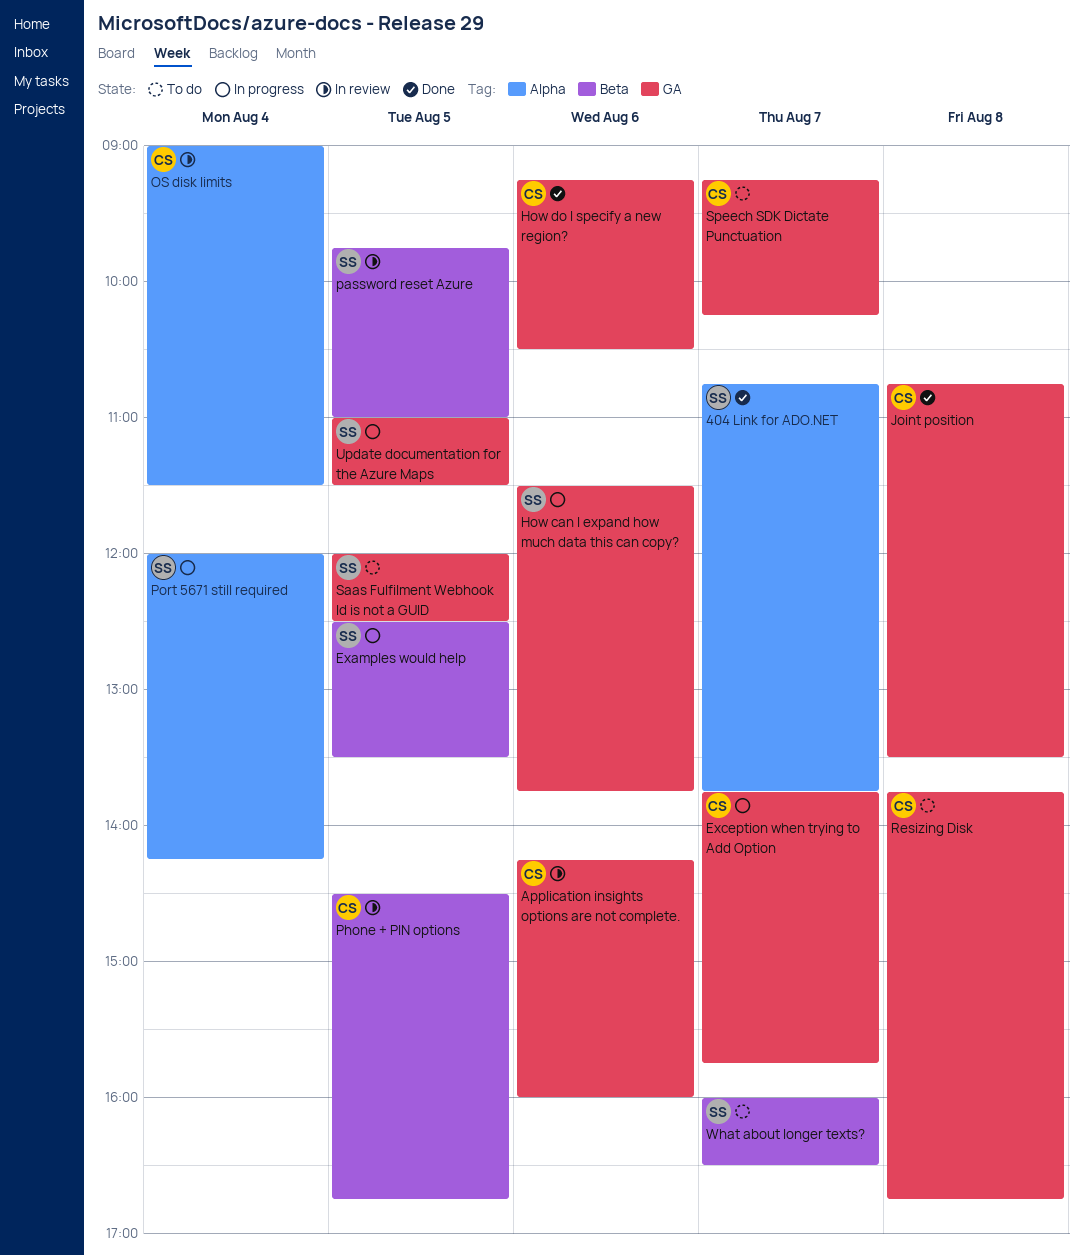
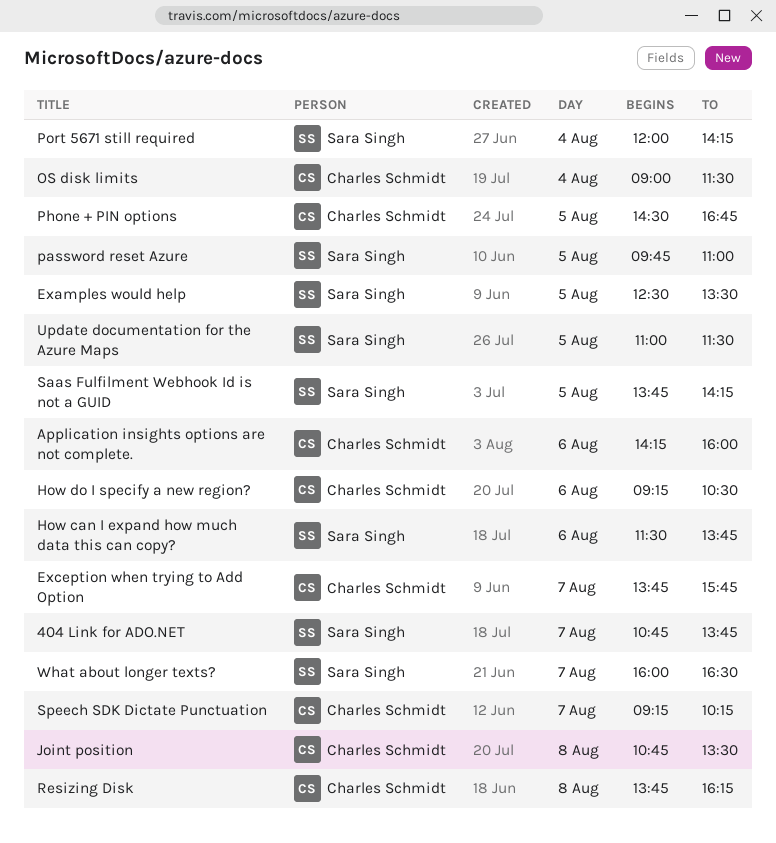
Resizing Disk, ends: 16:45 -> 16:15
Saas Fulfilment Webhook Id is not a GUID, begins: 12:00 -> 13:45
Saas Fulfilment Webhook Id is not a GUID, ends: 12:30 -> 14:15

